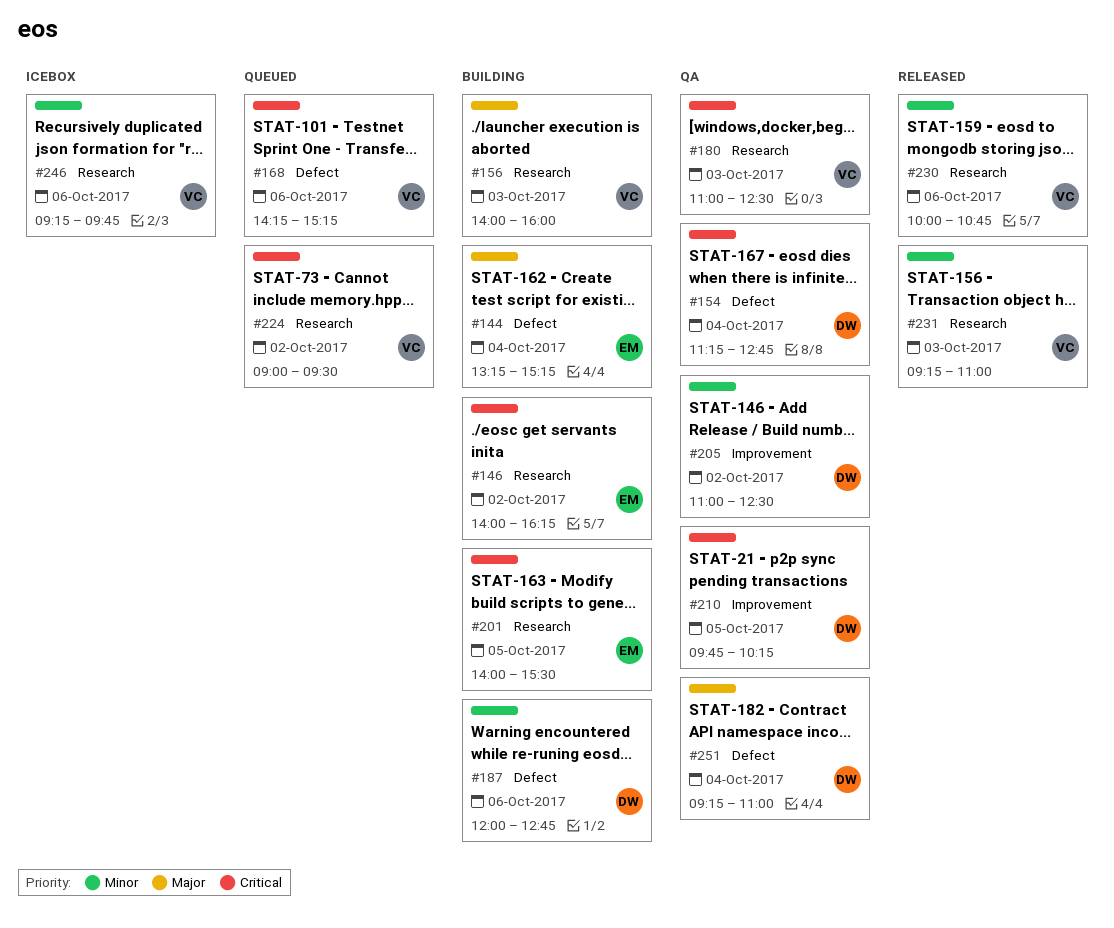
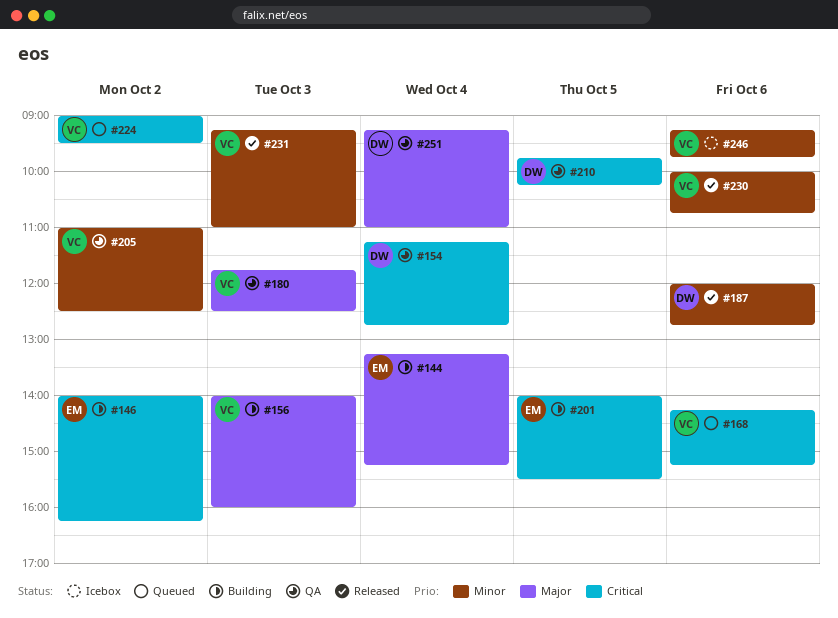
#180, priority: Critical -> Major
#180, begins: 11:00 -> 11:45
#187, status: Building -> Released
#205, owner: DW -> VC

